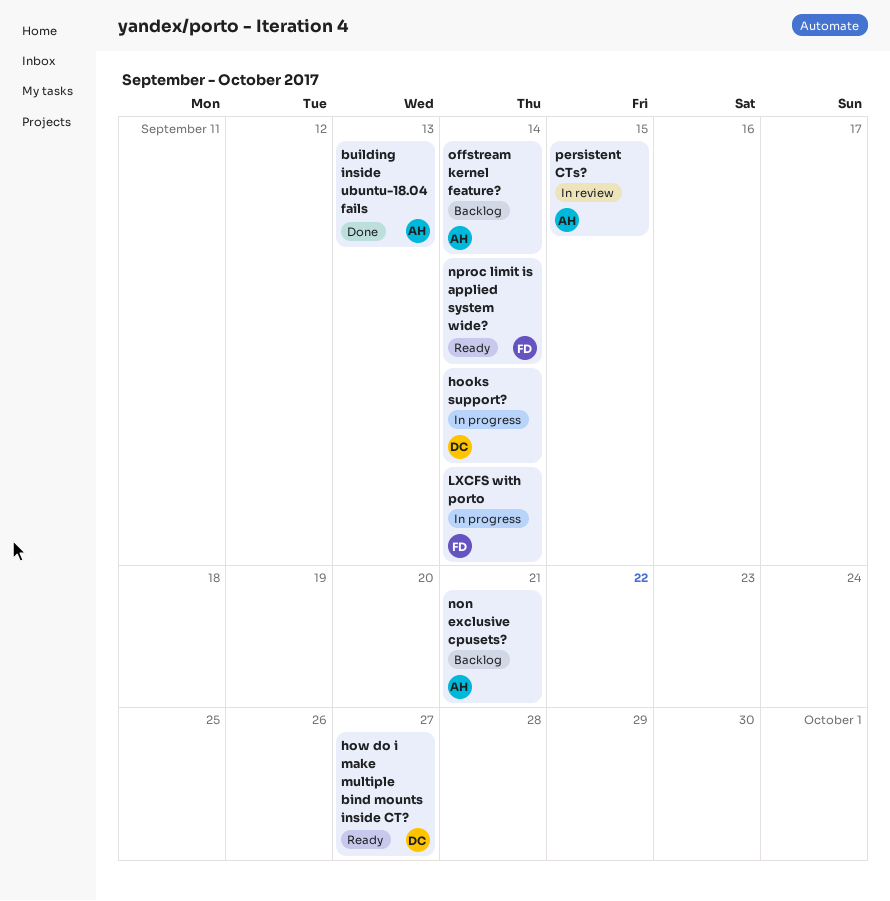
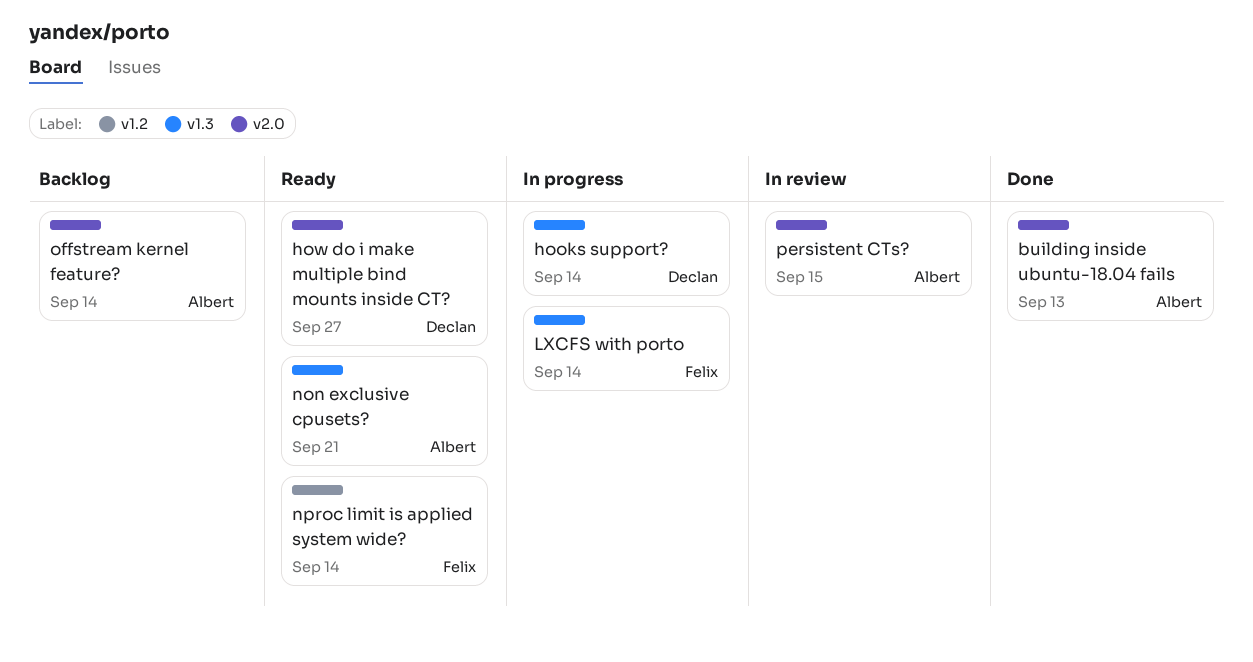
non exclusive cpusets?, status: Backlog -> Ready

